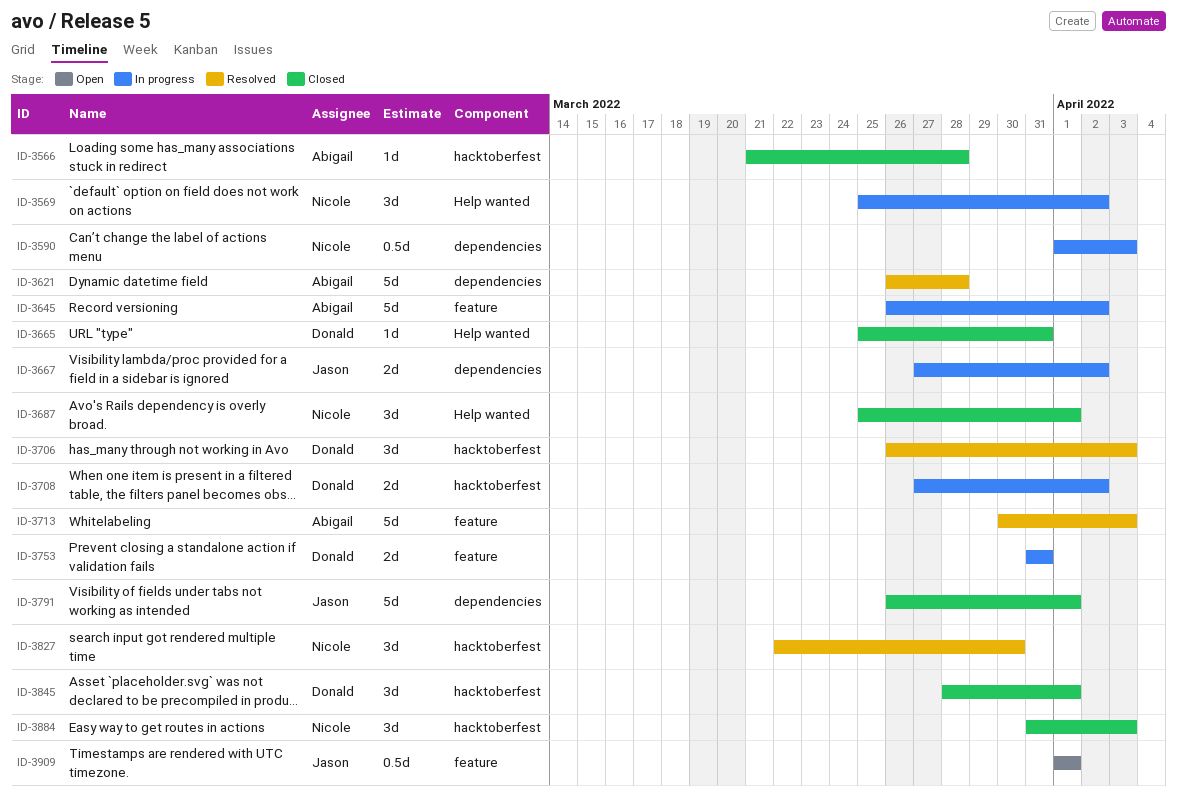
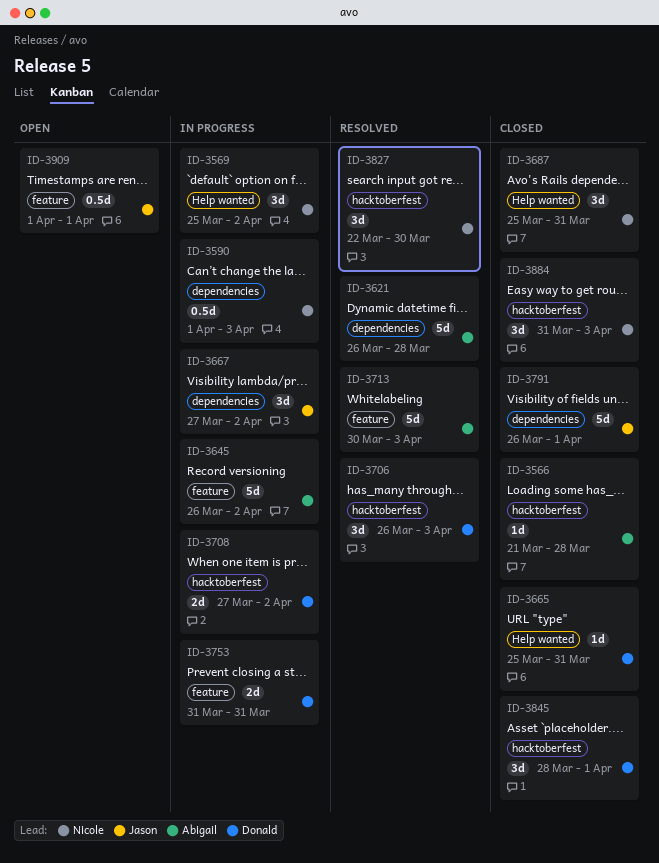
ID-3667, estimate: 2d -> 3d
ID-3687, due: Apr 1 -> Mar 31

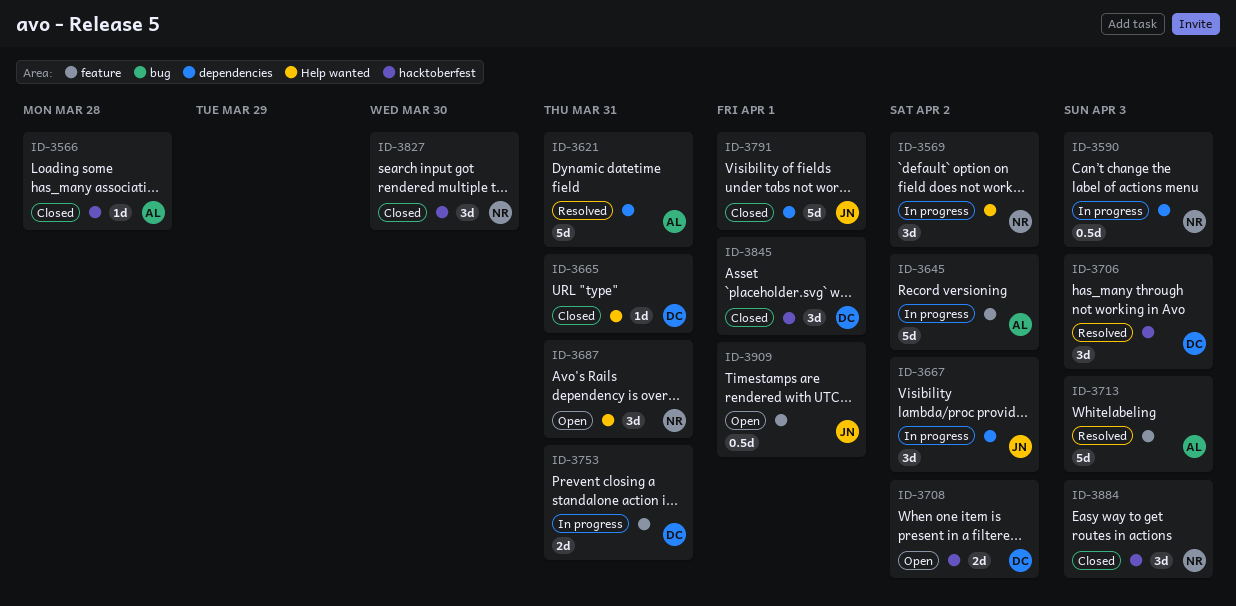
ID-3621, due: Mar 28 -> Mar 31
ID-3687, status: Closed -> Open
ID-3708, status: In progress -> Open
ID-3827, status: Resolved -> Closed

